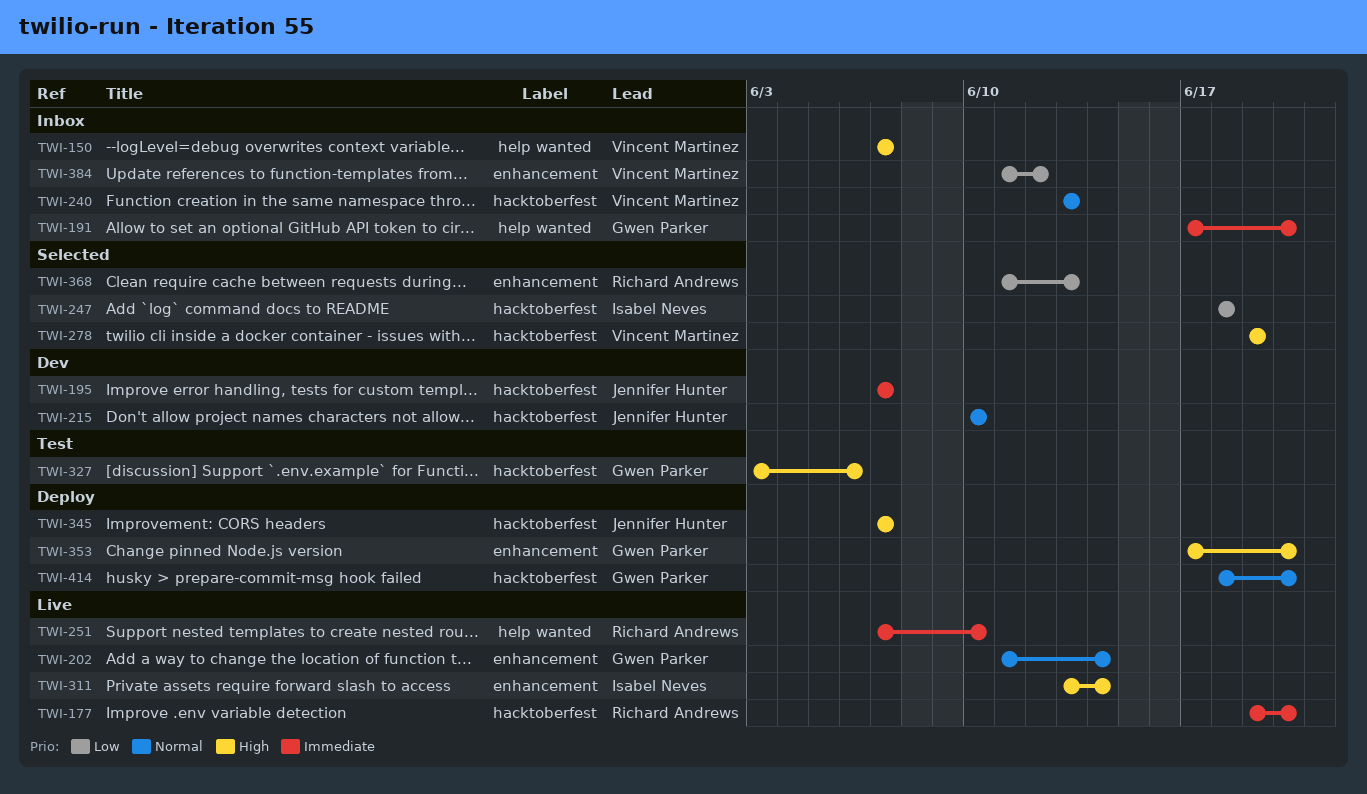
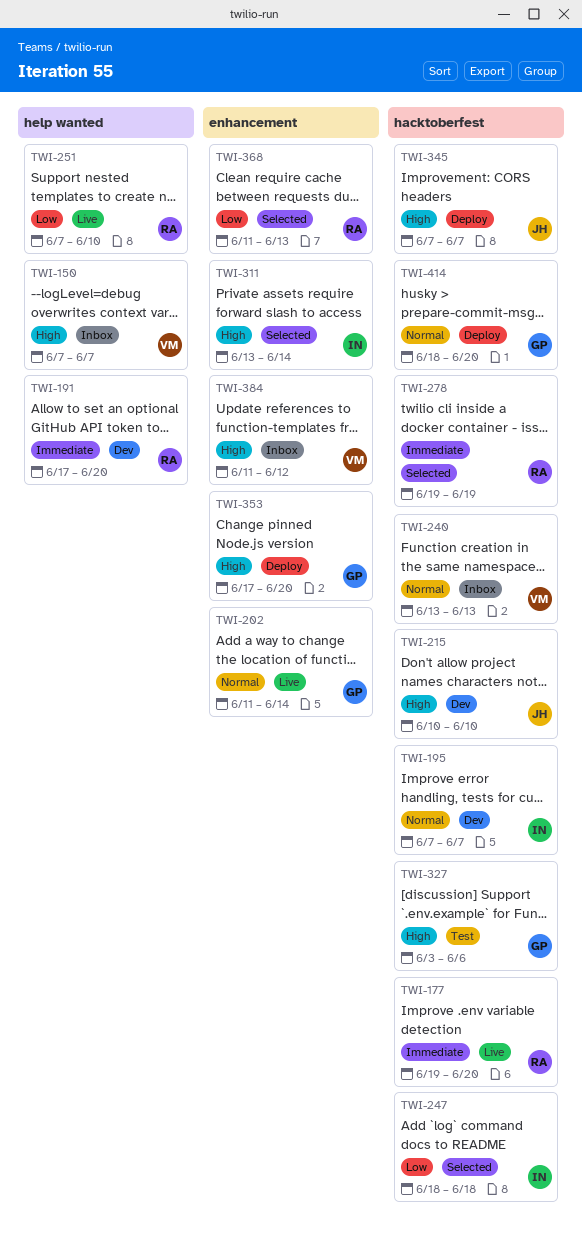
TWI-191, status: Inbox -> Dev
TWI-191, owner: Gwen Parker -> Richard Andrews
TWI-195, owner: Jennifer Hunter -> Isabel Neves
TWI-195, priority: Immediate -> Normal
TWI-215, priority: Normal -> High
TWI-251, priority: Immediate -> Low
TWI-278, owner: Vincent Martinez -> Richard Andrews
TWI-278, priority: High -> Immediate
TWI-311, status: Live -> Selected
TWI-384, priority: Low -> High

